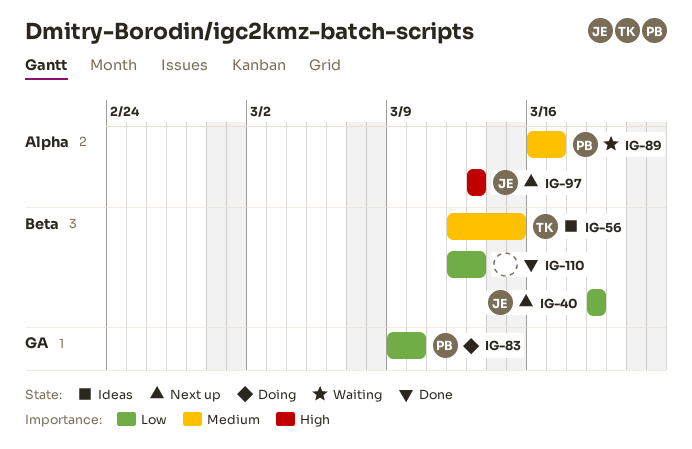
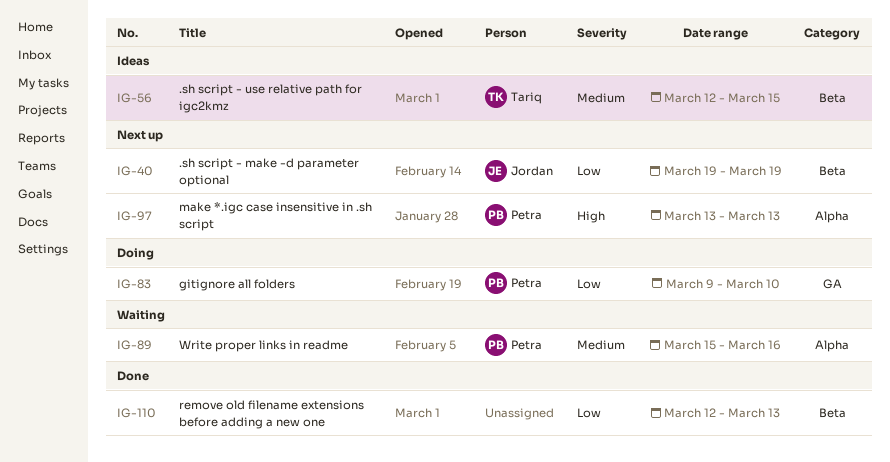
IG-89, start: Mar 16 -> Mar 15
IG-89, due: Mar 17 -> Mar 16
IG-97, owner: Jordan -> Petra

